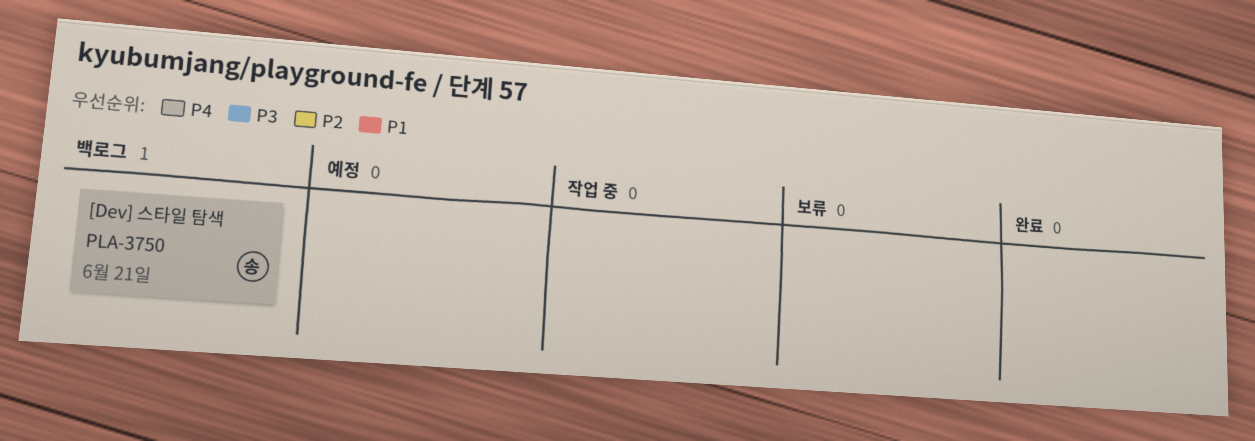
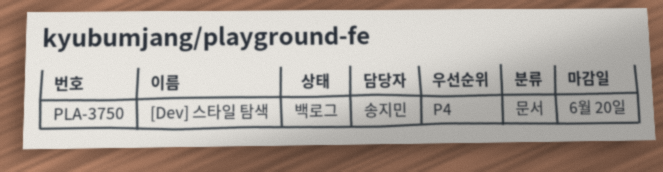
PLA-3750, due: Jun 21 -> Jun 20

